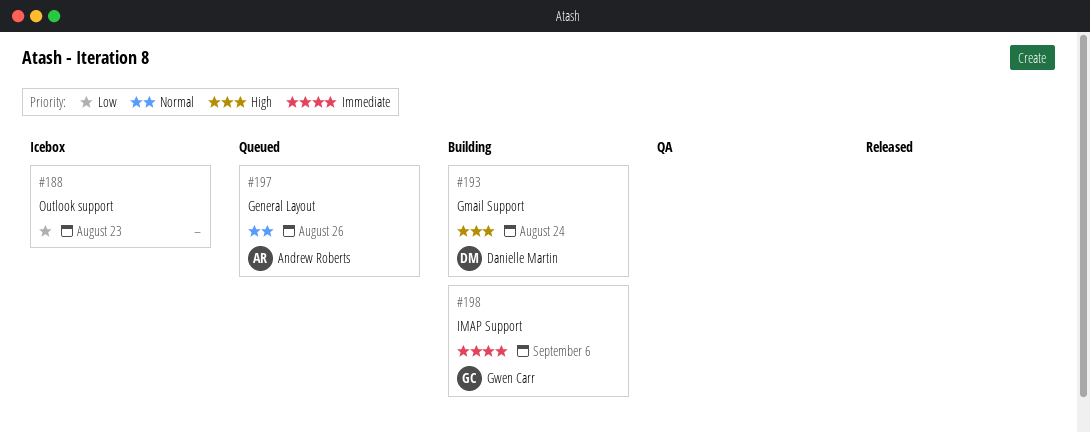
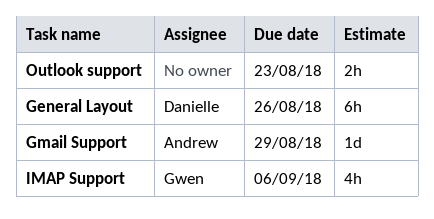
General Layout, owner: Andrew Roberts -> Danielle Martin
Gmail Support, owner: Danielle Martin -> Andrew Roberts
Gmail Support, due: Aug 24 -> Aug 29

